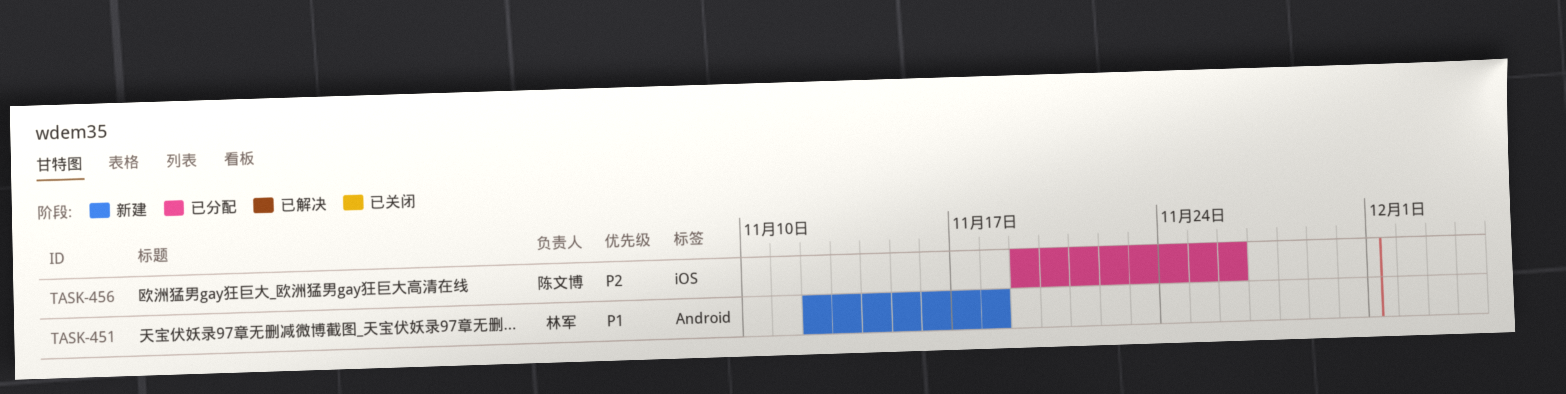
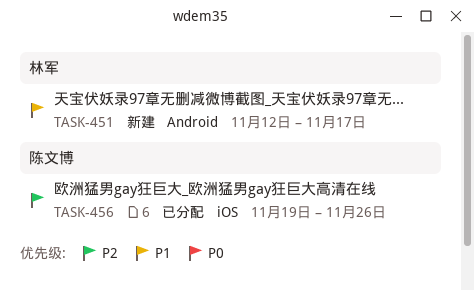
TASK-451, due: Nov 18 -> Nov 17

